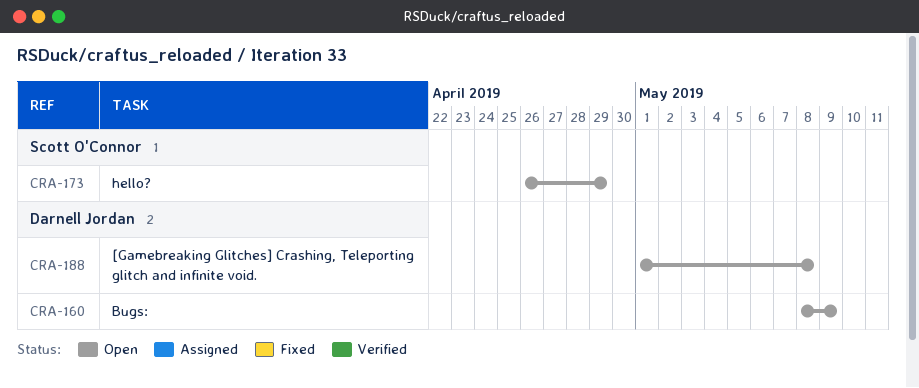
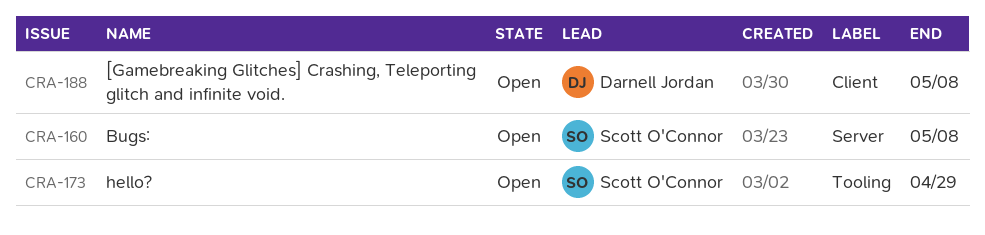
CRA-160, owner: Darnell Jordan -> Scott O'Connor
CRA-160, due: May 9 -> May 8

